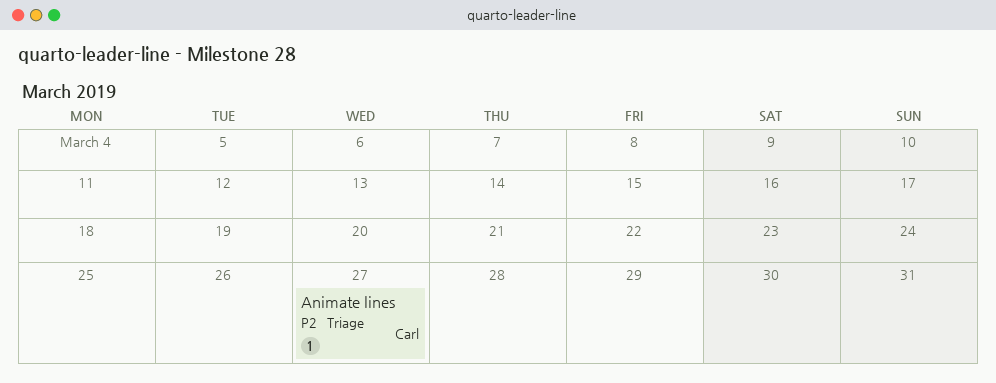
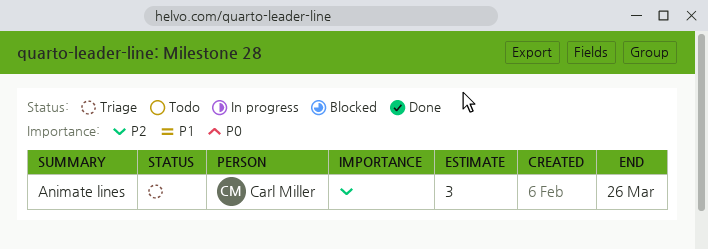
Animate lines, estimate: 1 -> 3
Animate lines, due: Mar 27 -> Mar 26

